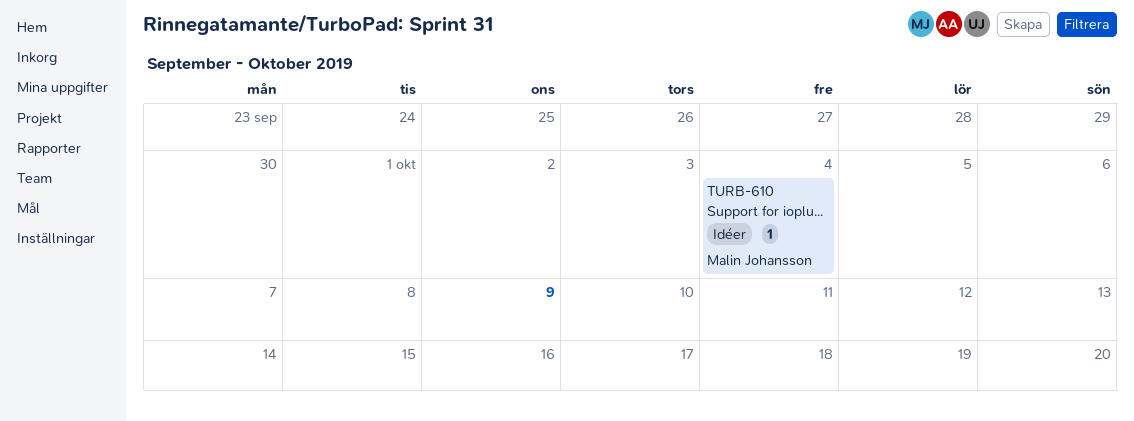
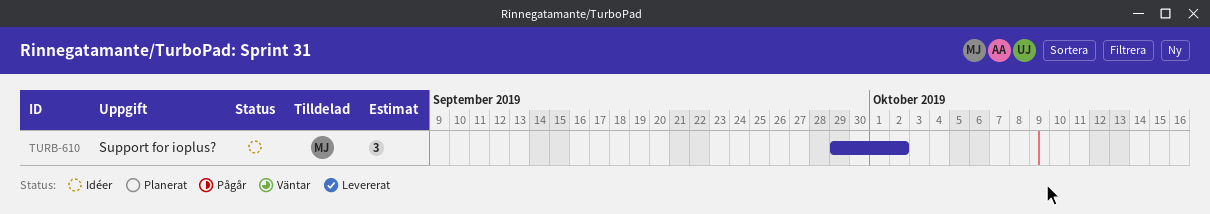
TURB-610, estimate: 1 -> 3
TURB-610, due: Oct 4 -> Oct 2

